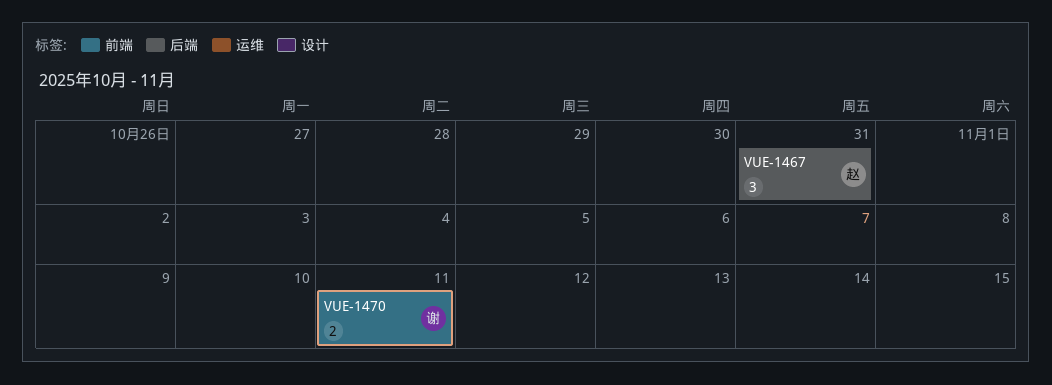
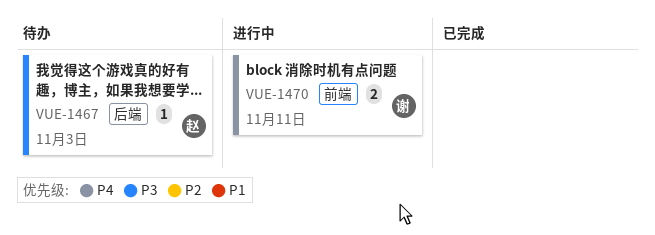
VUE-1467, estimate: 3 -> 1
VUE-1467, due: Oct 31 -> Nov 3

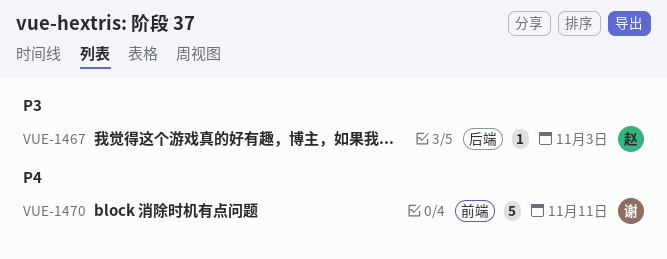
VUE-1470, estimate: 2 -> 5

